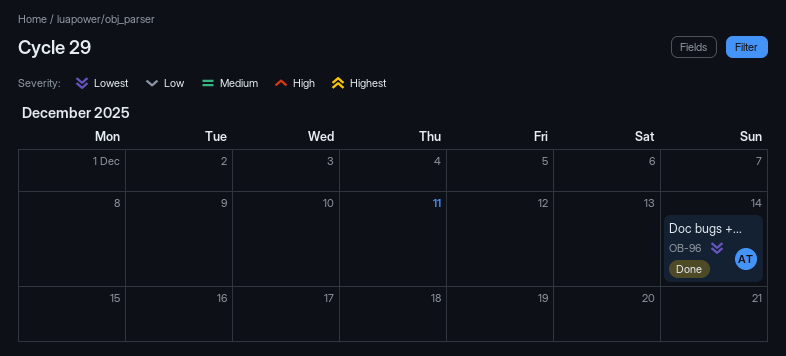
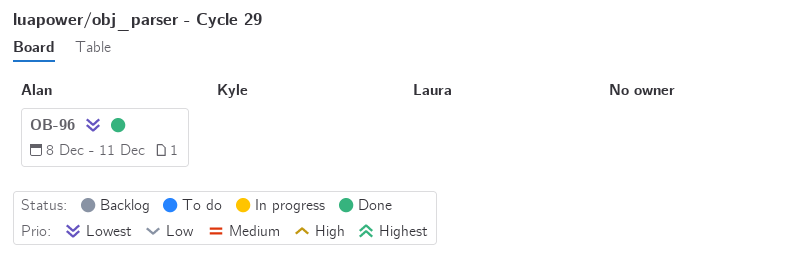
OB-96, due: Dec 14 -> Dec 11

